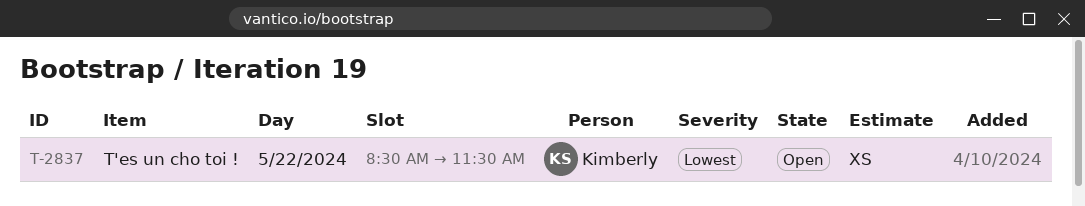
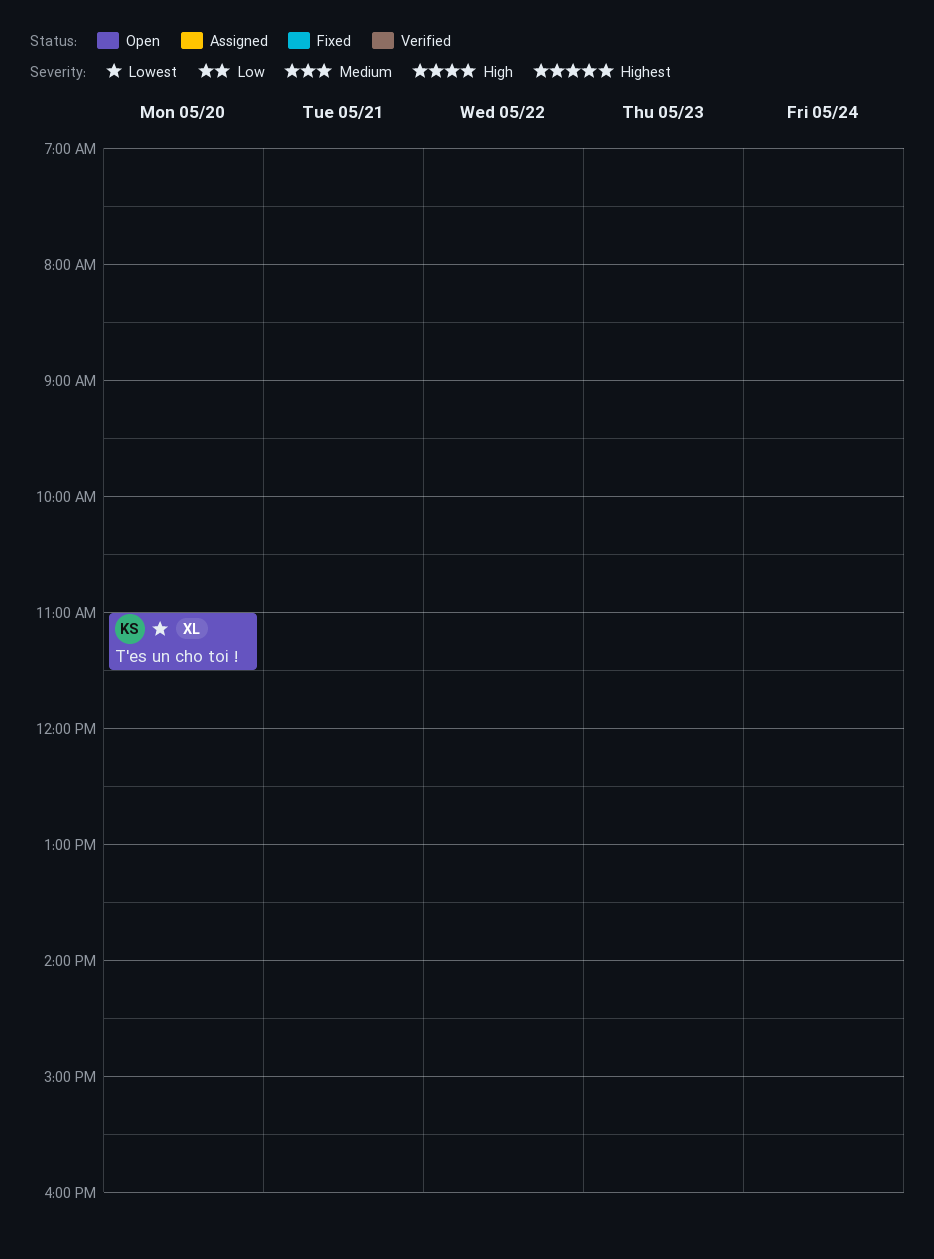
T'es un cho toi !, estimate: XS -> XL
T'es un cho toi !, day: May 22 -> May 20
T'es un cho toi !, begins: 08:30 -> 11:00

